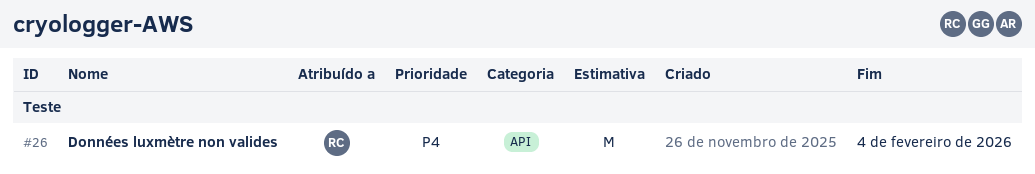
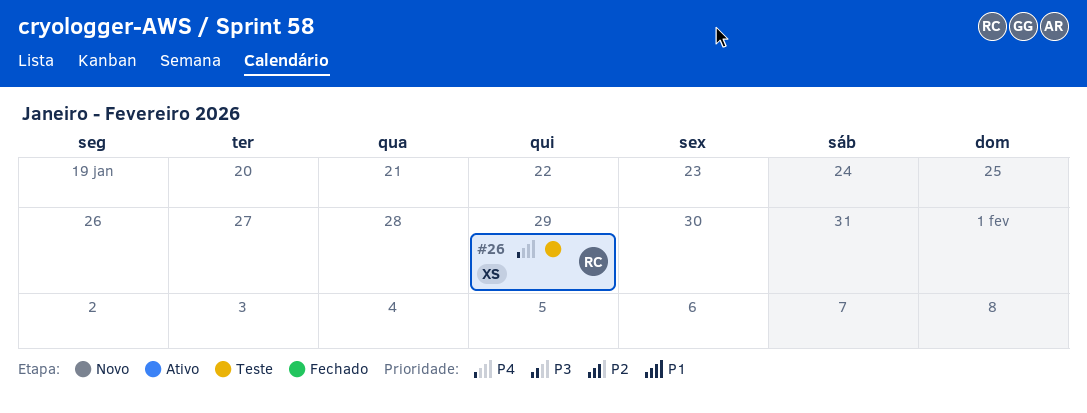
#26, estimate: M -> XS
#26, due: Feb 4 -> Jan 29

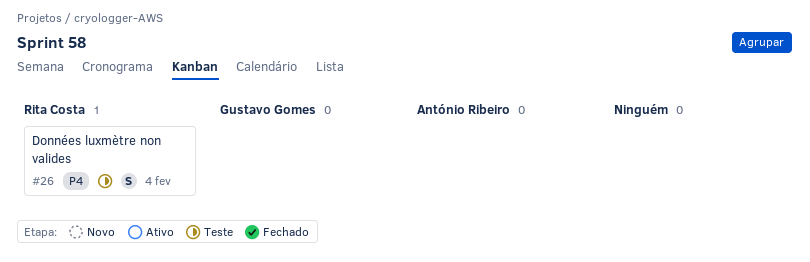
#26, estimate: XS -> S
#26, due: Jan 29 -> Feb 4

